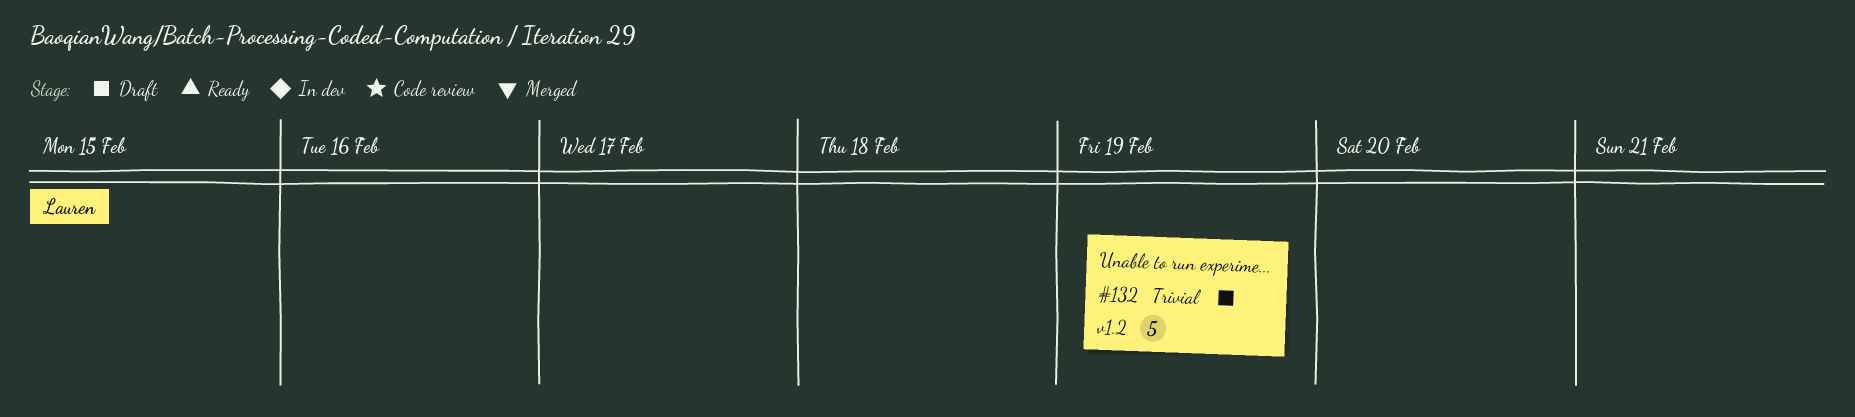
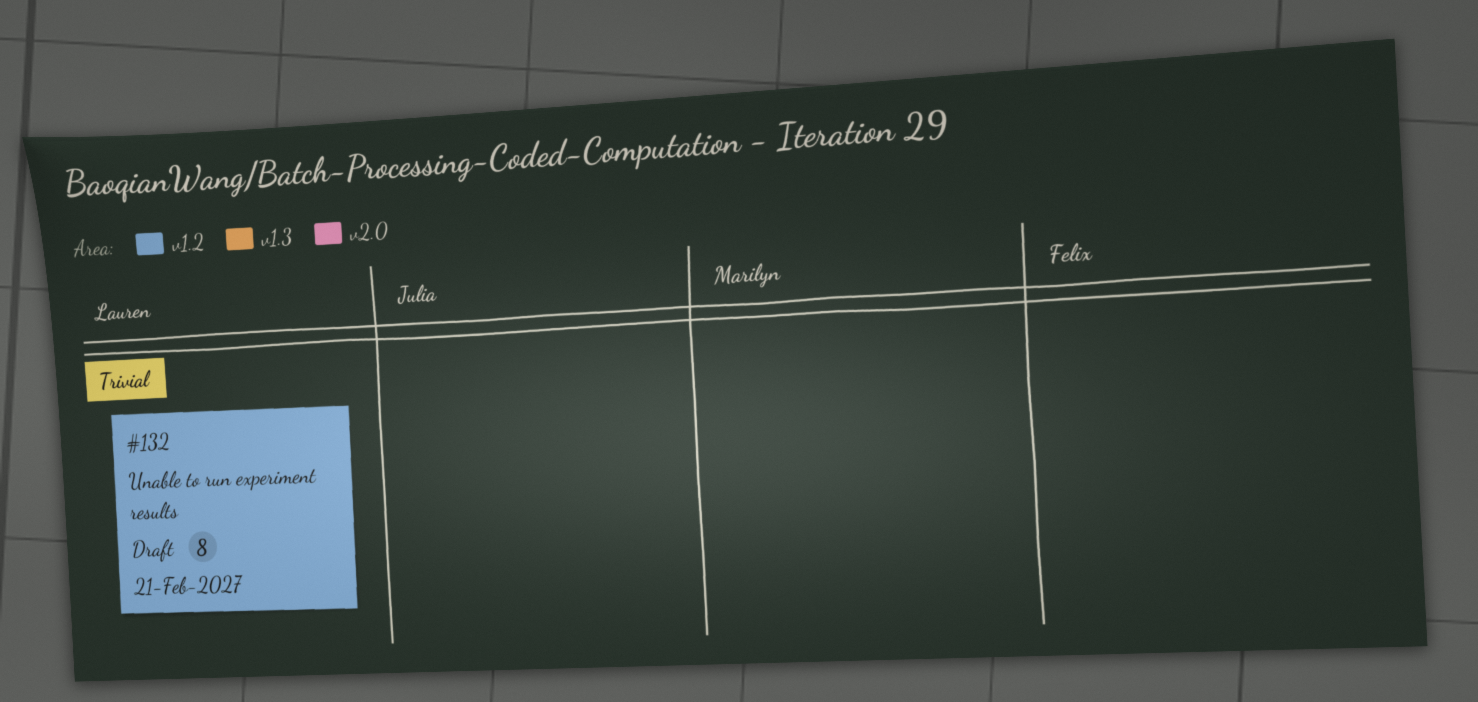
#132, estimate: 5 -> 8
#132, due: Feb 19 -> Feb 21

